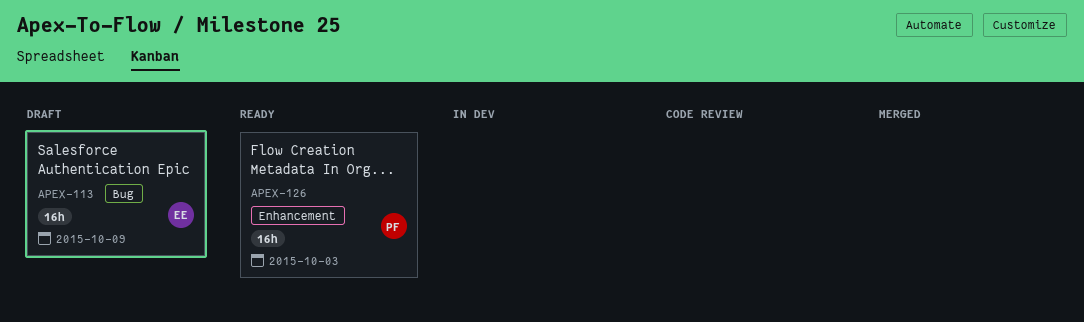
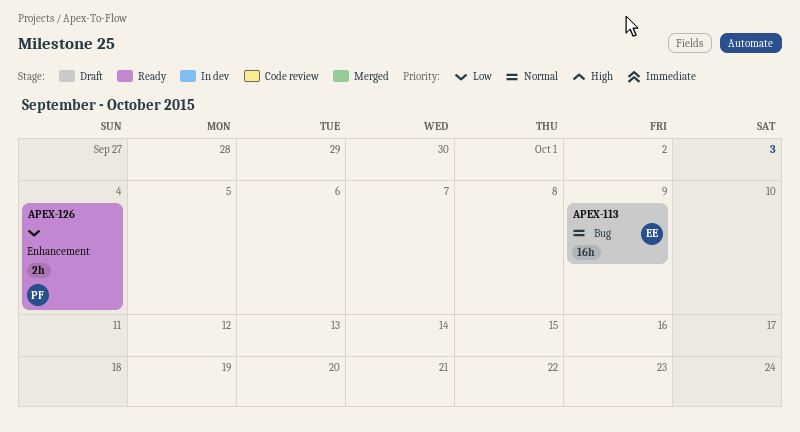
APEX-126, estimate: 16h -> 2h
APEX-126, due: Oct 3 -> Oct 4

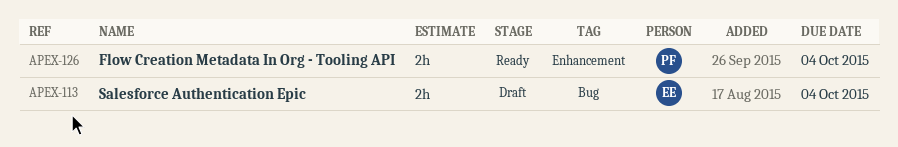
APEX-113, estimate: 16h -> 2h
APEX-113, due: Oct 9 -> Oct 4

